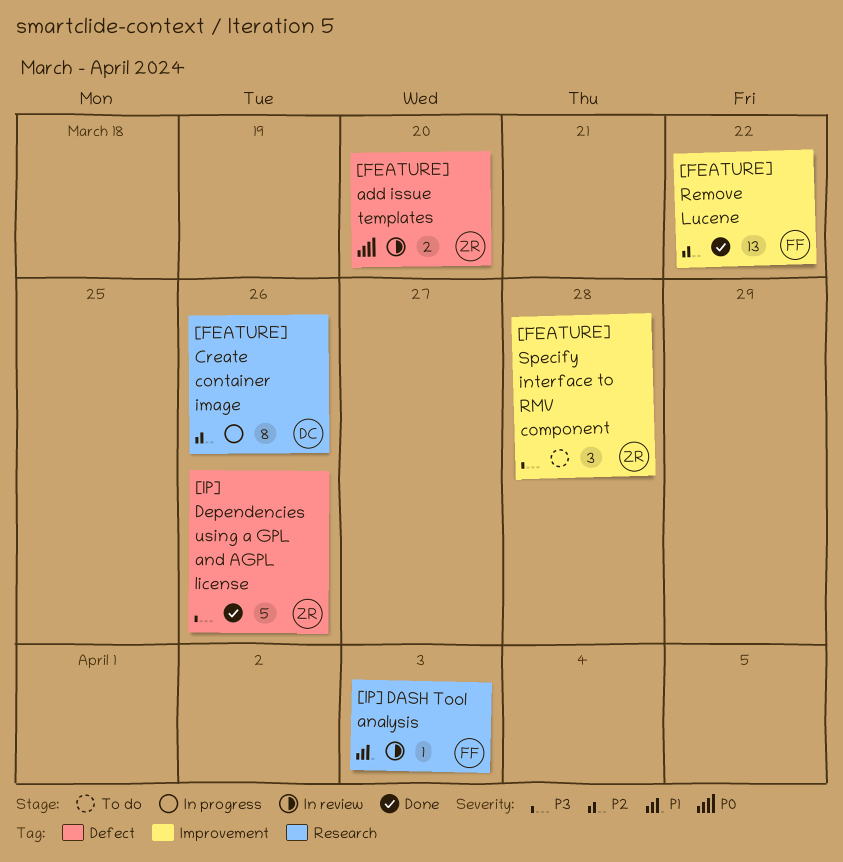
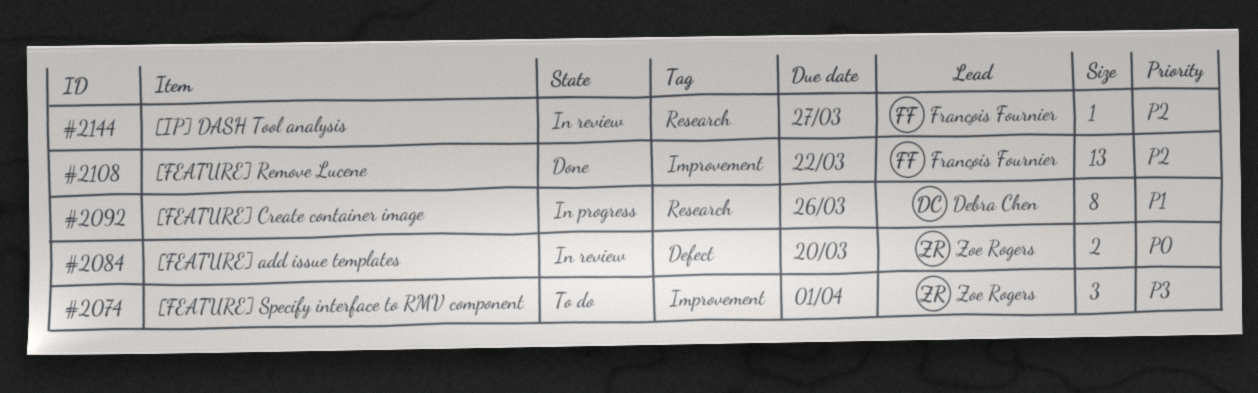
[FEATURE] Create container image, priority: P2 -> P1
[FEATURE] Specify interface to RMV component, due: Mar 28 -> Apr 1
[IP] DASH Tool analysis, priority: P1 -> P2
[IP] DASH Tool analysis, due: Apr 3 -> Mar 27
[IP] Dependencies using a GPL and AGPL license: present -> none

